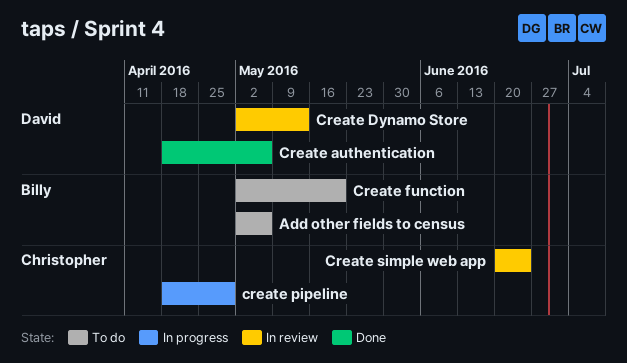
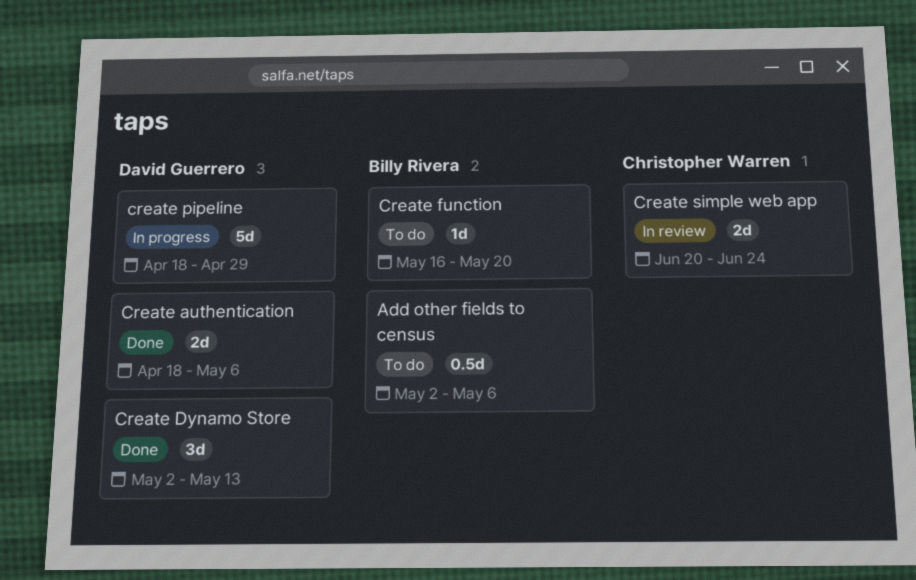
Create Dynamo Store, status: In review -> Done
Create function, start: May 2 -> May 16
create pipeline, owner: Christopher Warren -> David Guerrero

